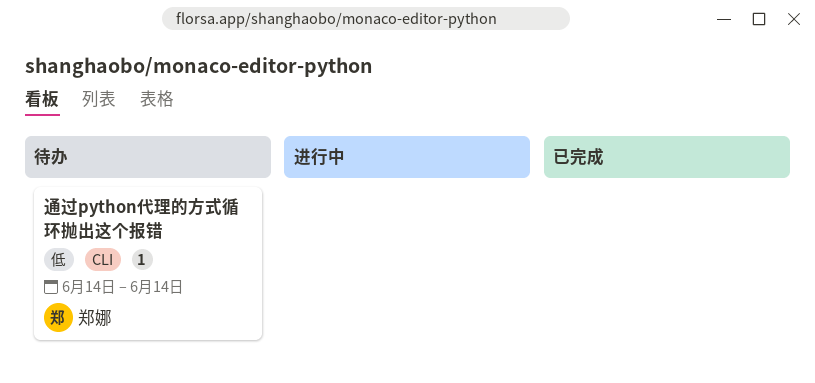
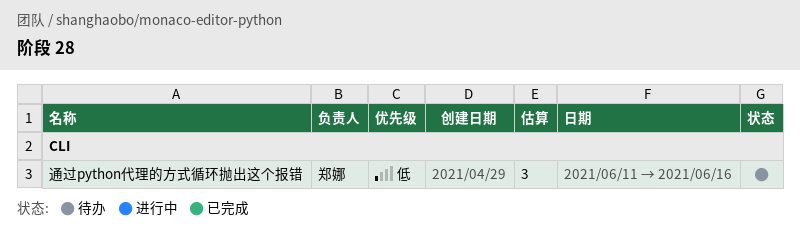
通过python代理的方式循环抛出这个报错, estimate: 1 -> 3
通过python代理的方式循环抛出这个报错, start: Jun 14 -> Jun 11
通过python代理的方式循环抛出这个报错, due: Jun 14 -> Jun 16

